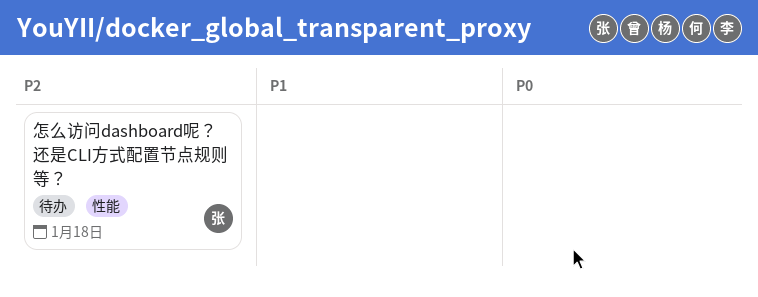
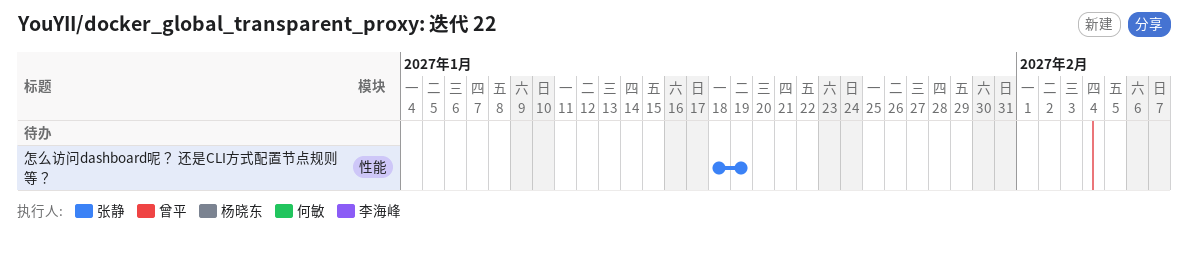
怎么访问dashboard呢？ 还是CLI方式配置节点规则等？, due: Jan 18 -> Jan 19

